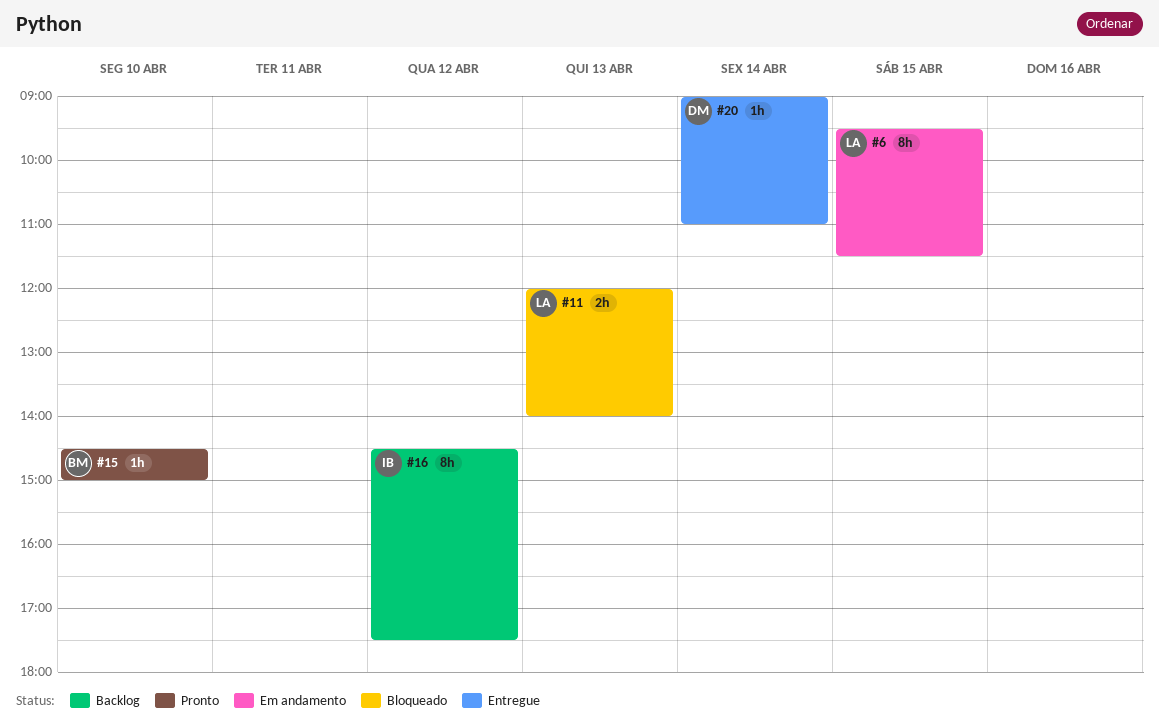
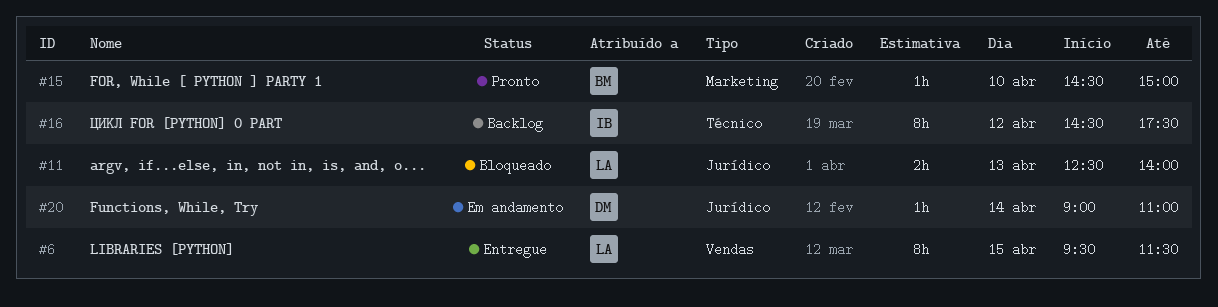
#6, status: Em andamento -> Entregue
#11, begins: 12:00 -> 12:30
#20, status: Entregue -> Em andamento

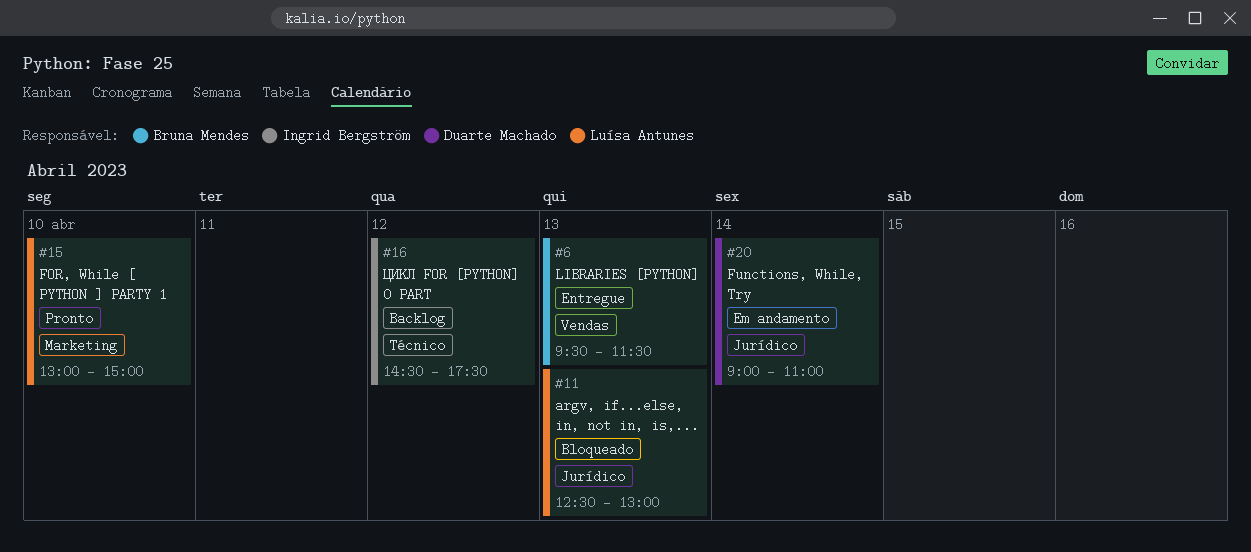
#6, owner: Luísa Antunes -> Bruna Mendes
#6, day: Apr 15 -> Apr 13
#11, ends: 14:00 -> 13:00
#15, owner: Bruna Mendes -> Luísa Antunes
#15, begins: 14:30 -> 13:00

